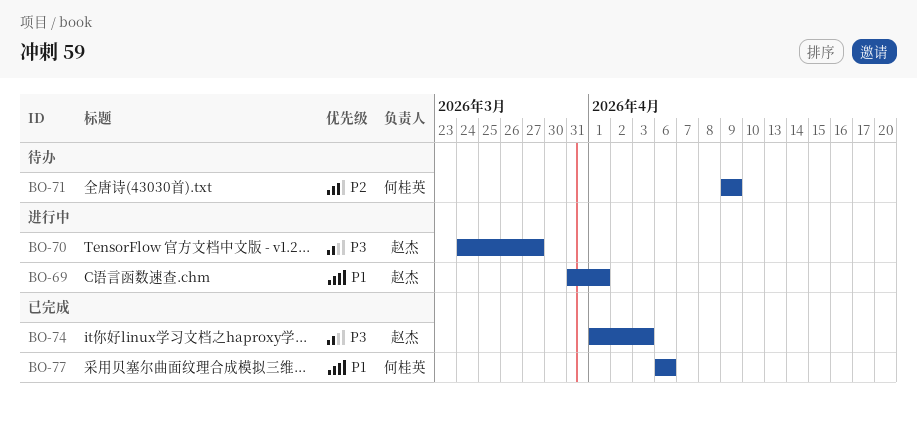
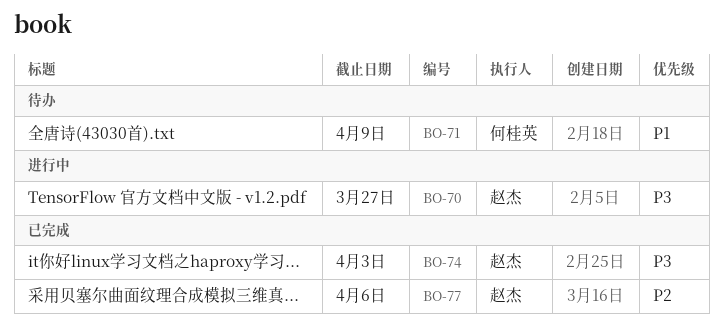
BO-69: present -> none
BO-71, priority: P2 -> P1
BO-77, owner: 何桂英 -> 赵杰
BO-77, priority: P1 -> P2

